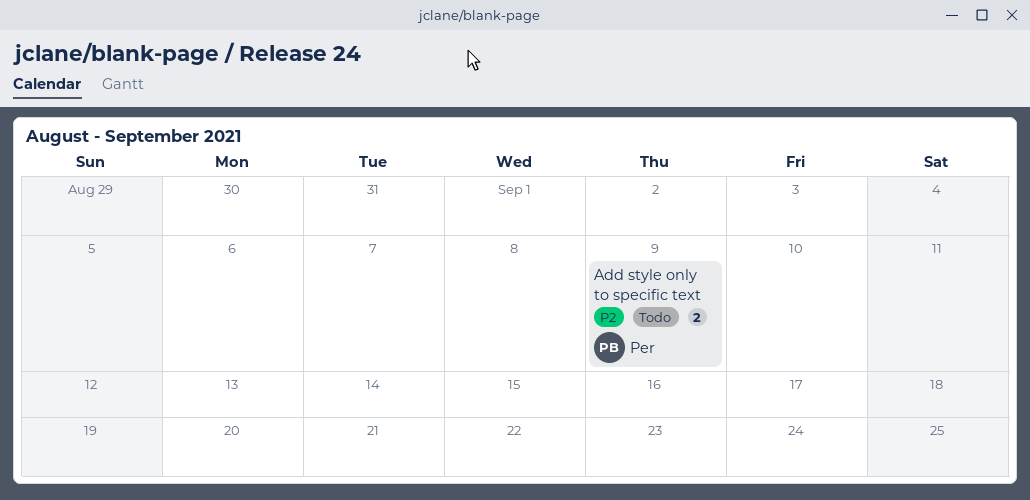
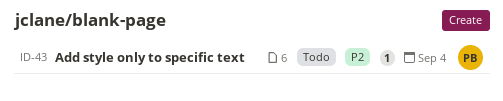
Add style only to specific text, estimate: 2 -> 1
Add style only to specific text, due: Sep 9 -> Sep 4

